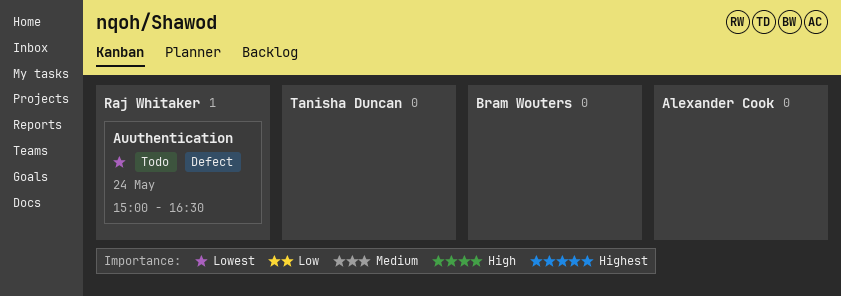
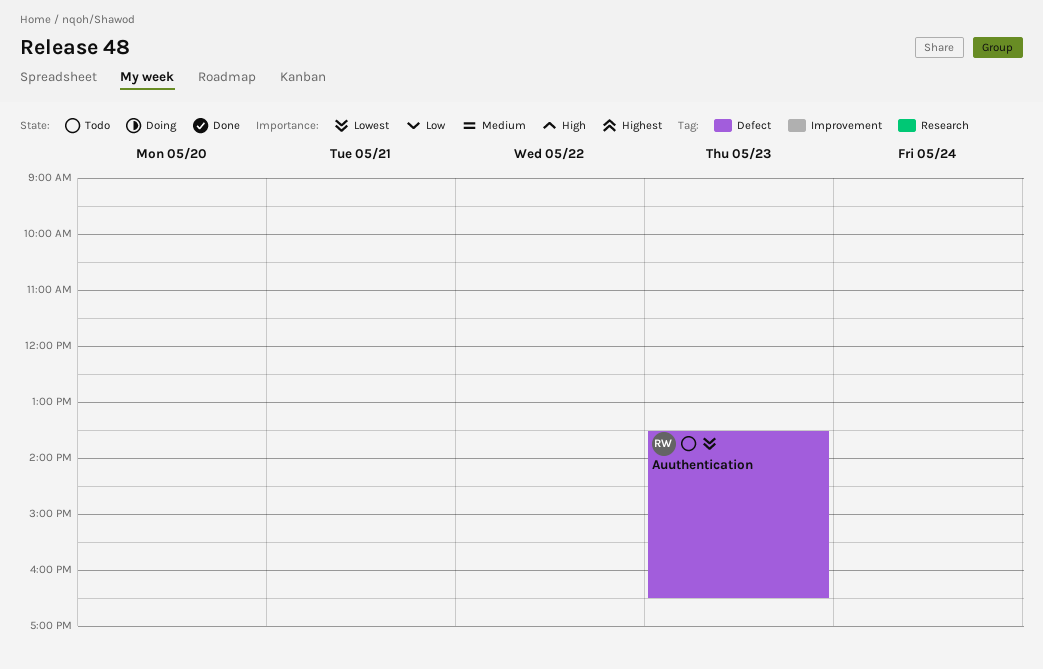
Auuthentication, day: May 24 -> May 23
Auuthentication, begins: 15:00 -> 13:30

